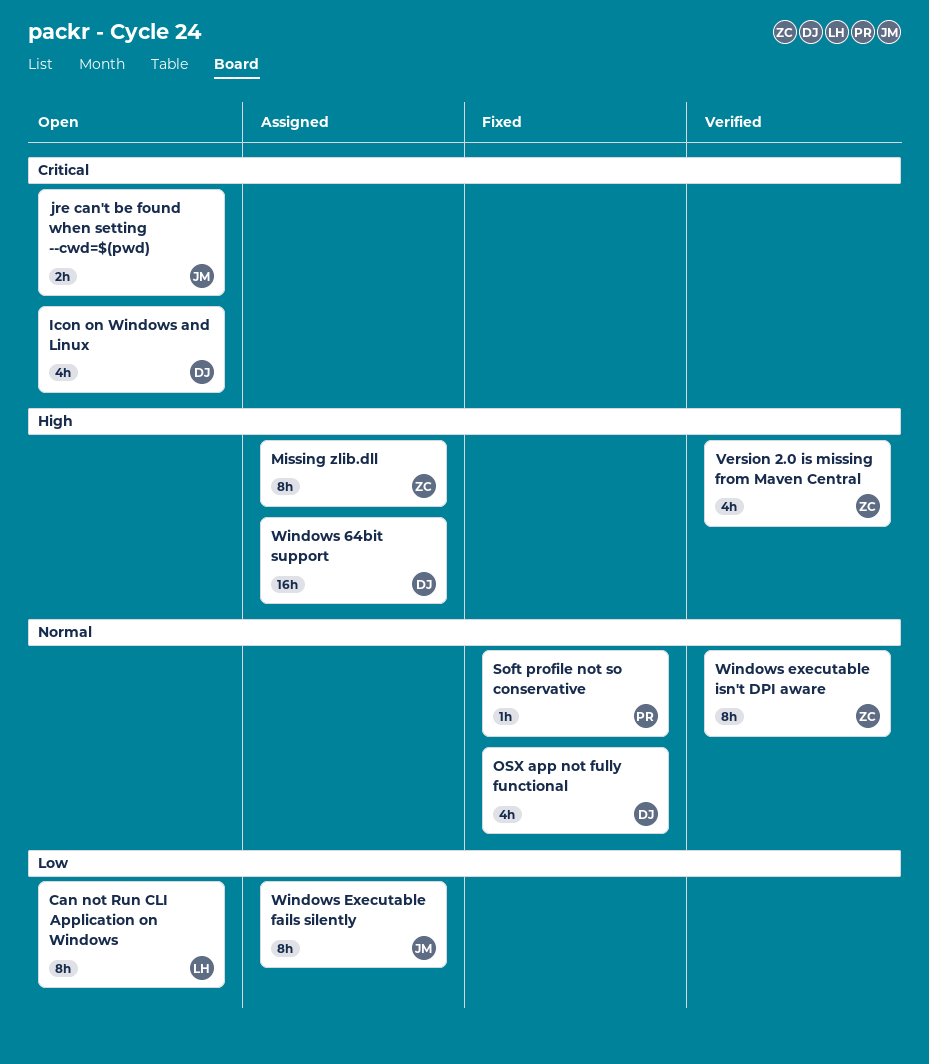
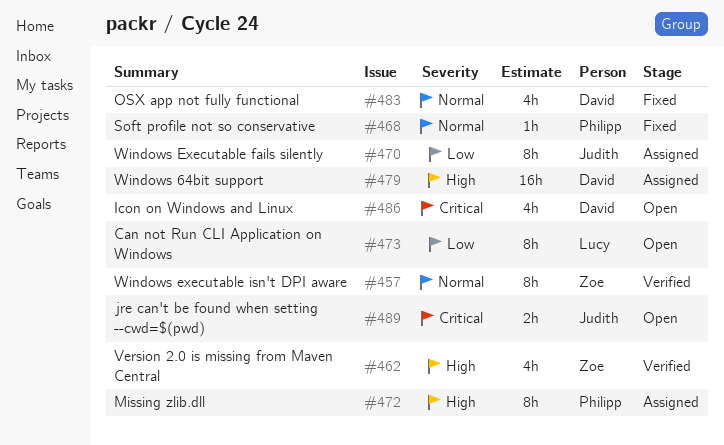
Missing zlib.dll, owner: Zoe -> Philipp

